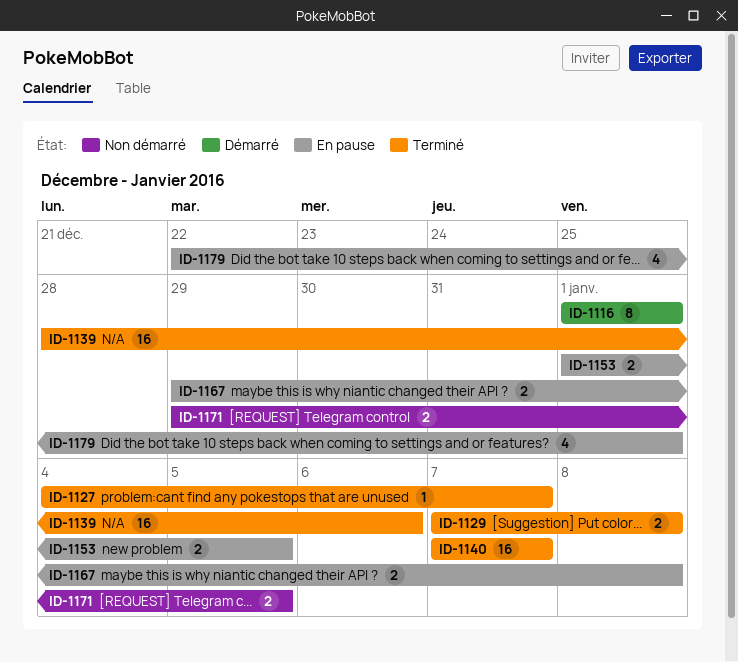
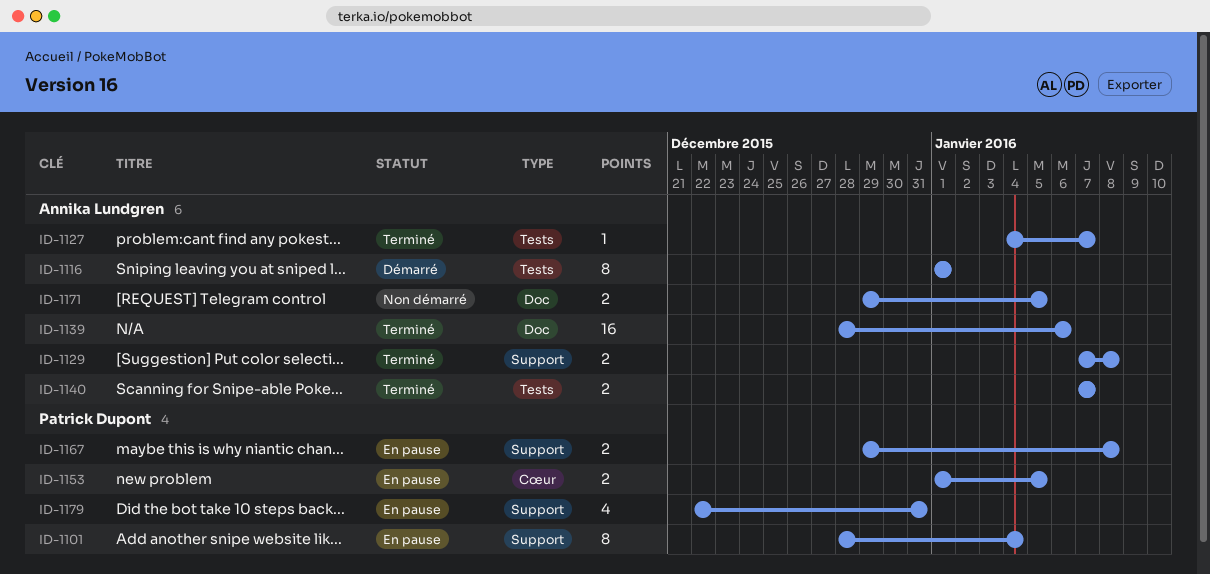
ID-1101: none -> present
ID-1140, estimate: 16 -> 2
ID-1179, due: Jan 1 -> Dec 31

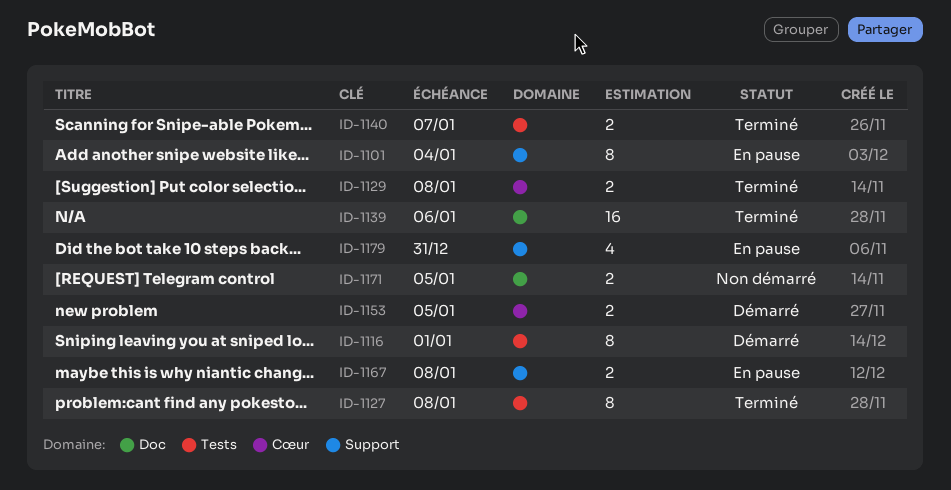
ID-1127, estimate: 1 -> 8
ID-1127, due: Jan 7 -> Jan 8
ID-1129, label: Support -> Cœur
ID-1153, status: En pause -> Démarré

